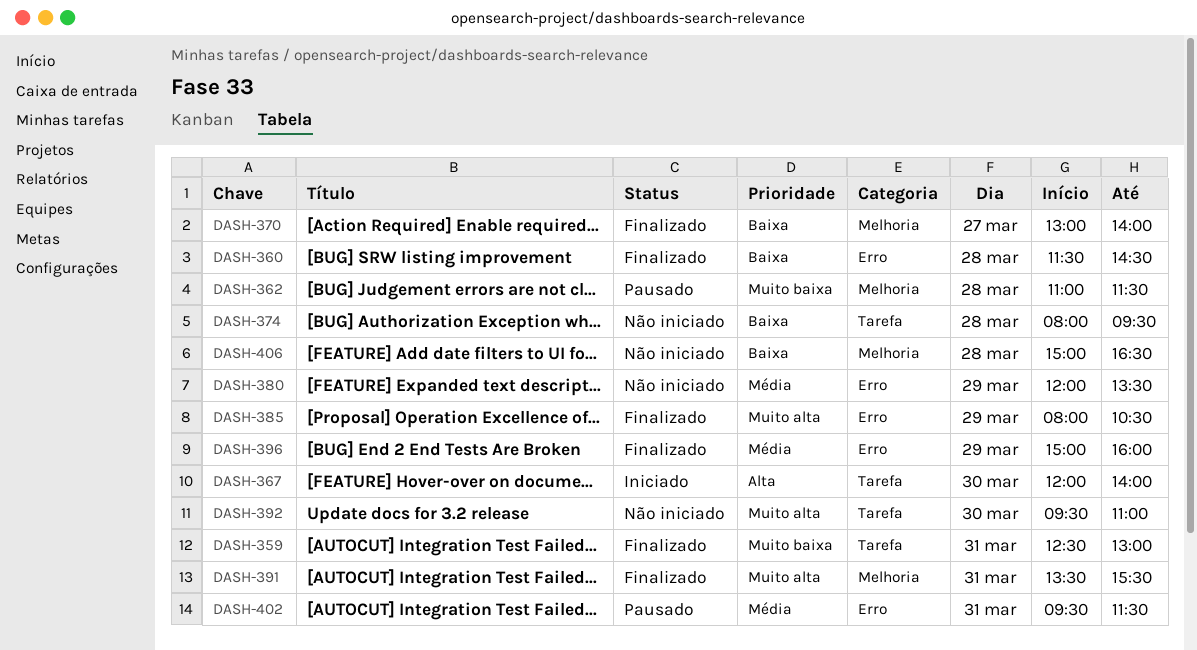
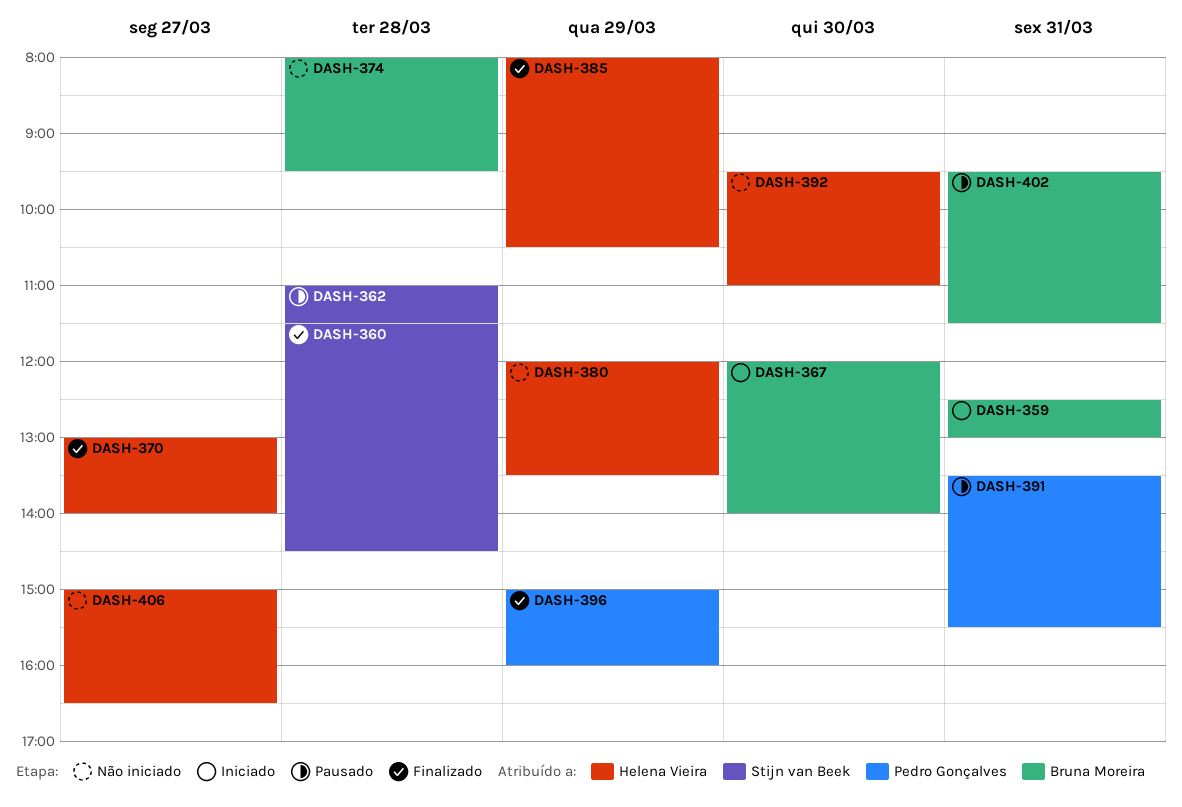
DASH-359, status: Finalizado -> Iniciado
DASH-391, status: Finalizado -> Pausado
DASH-406, day: Mar 28 -> Mar 27

